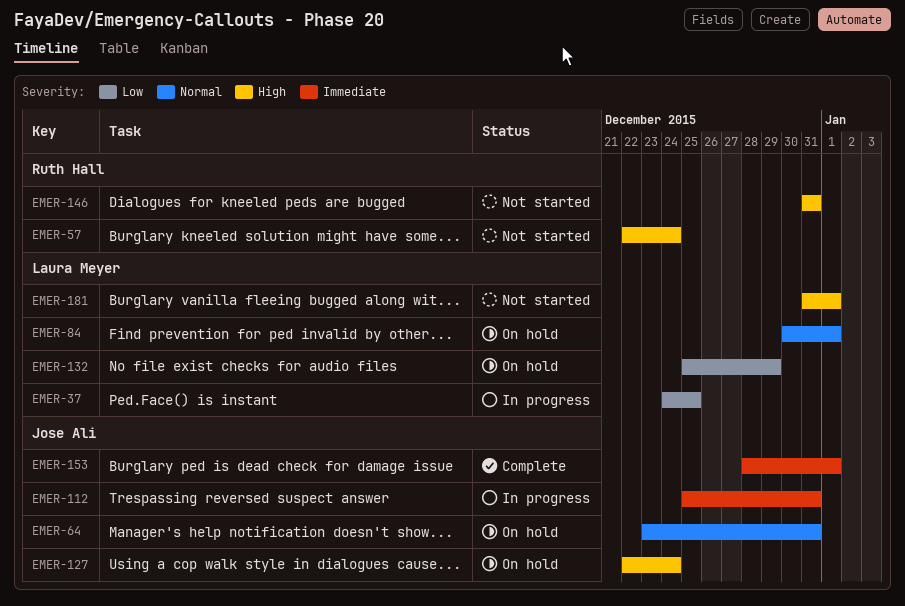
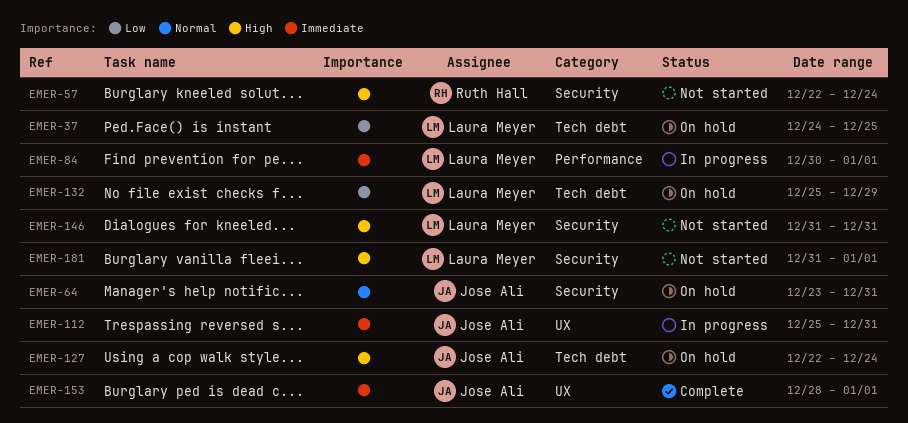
EMER-37, status: In progress -> On hold
EMER-84, status: On hold -> In progress
EMER-84, priority: Normal -> Immediate
EMER-146, owner: Ruth Hall -> Laura Meyer

